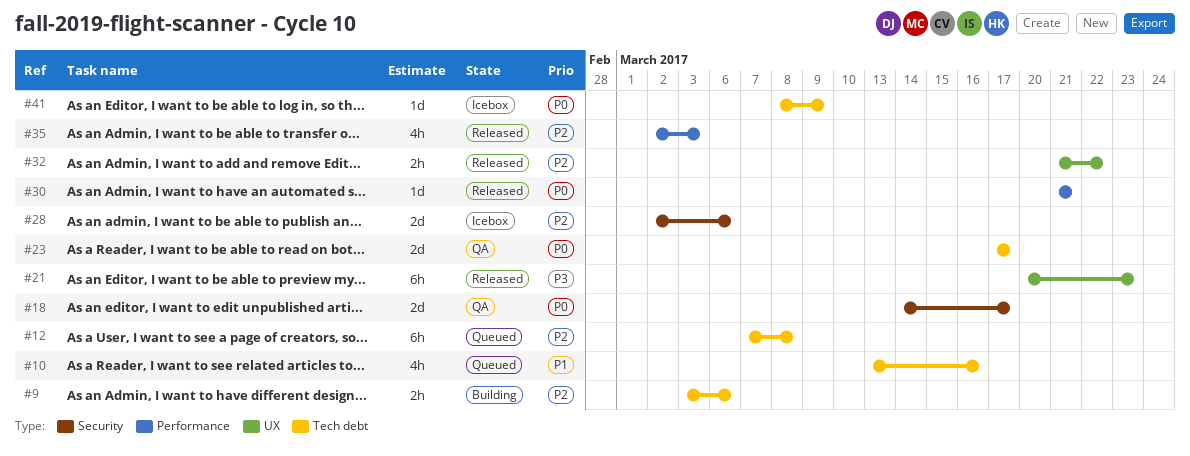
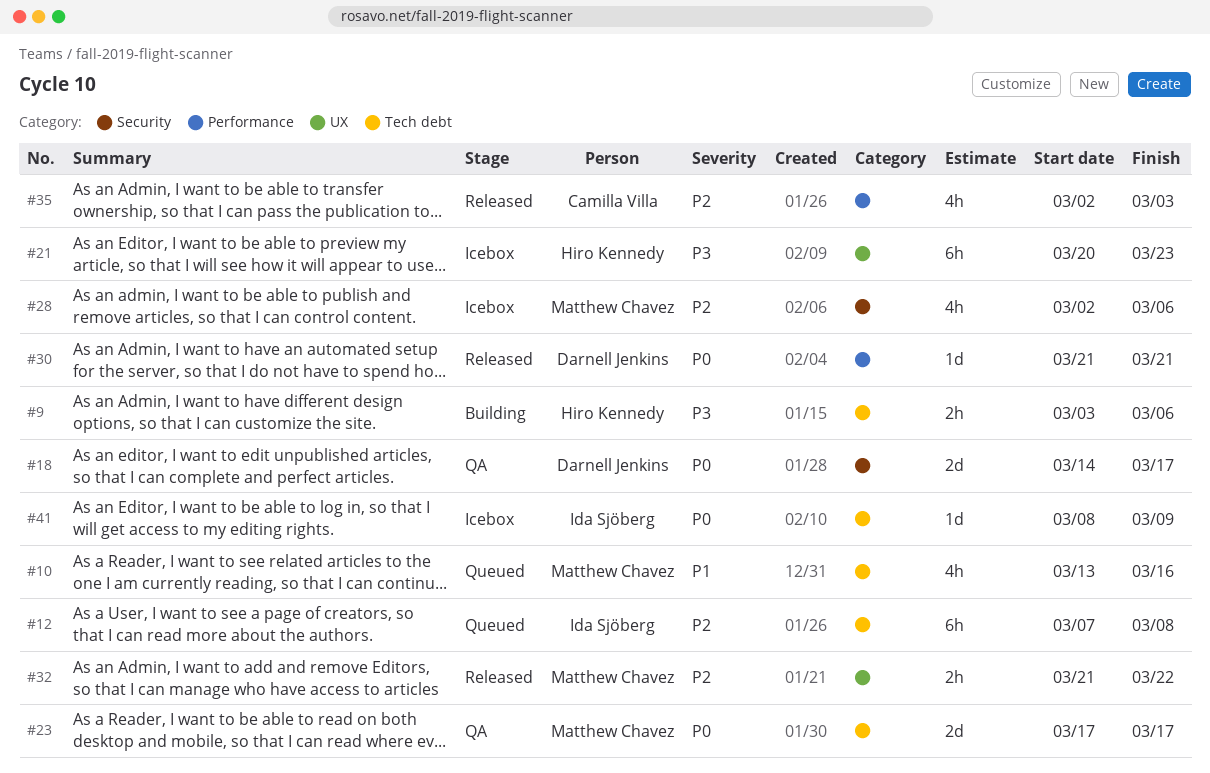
#9, priority: P2 -> P3
#21, status: Released -> Icebox
#28, estimate: 2d -> 4h

